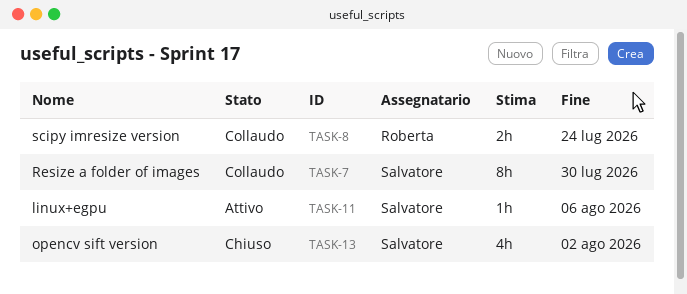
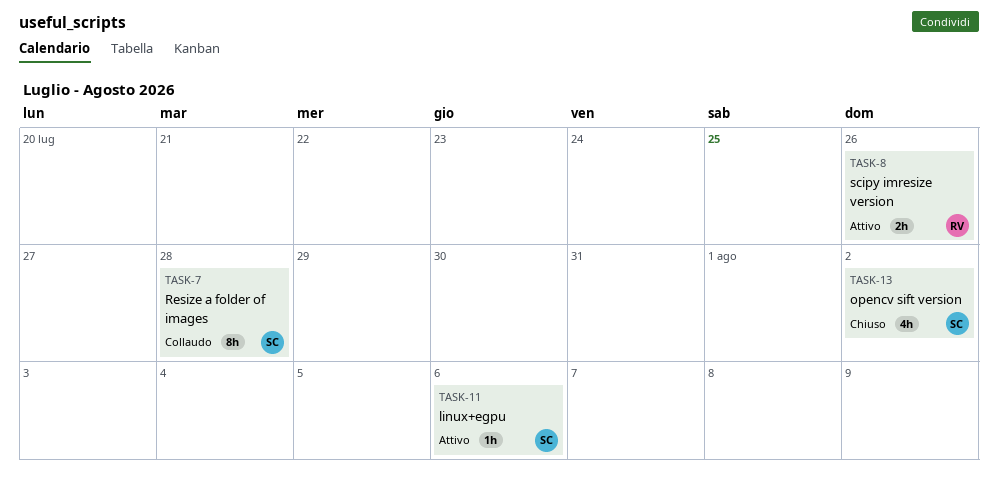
TASK-7, due: Jul 30 -> Jul 28
TASK-8, status: Collaudo -> Attivo
TASK-8, due: Jul 24 -> Jul 26

